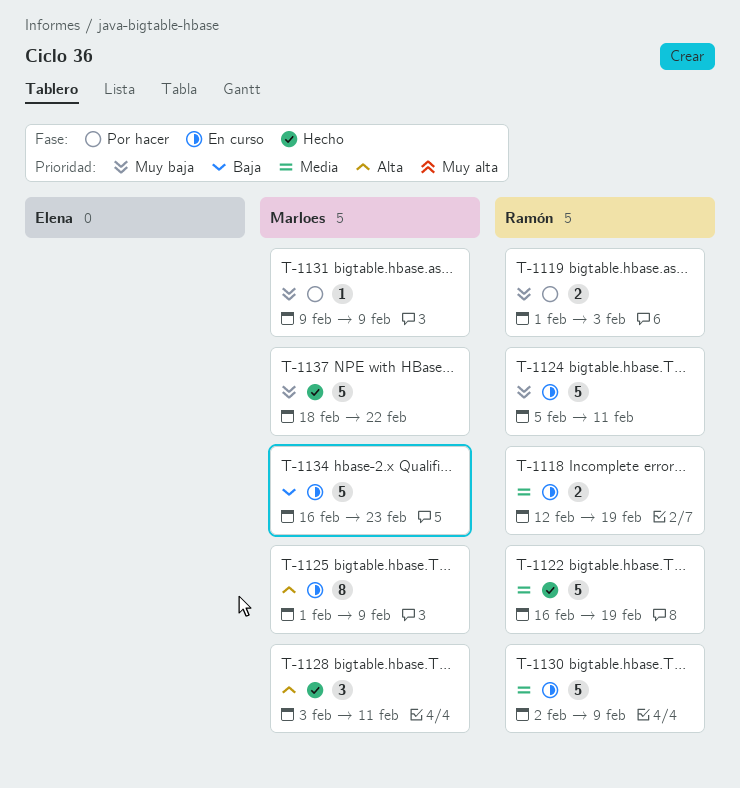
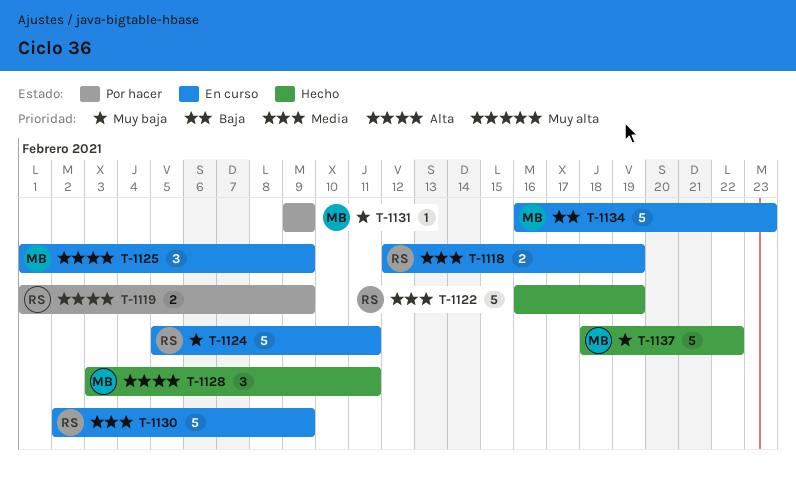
T-1119, priority: Muy baja -> Alta
T-1119, due: Feb 3 -> Feb 9
T-1125, estimate: 8 -> 3

